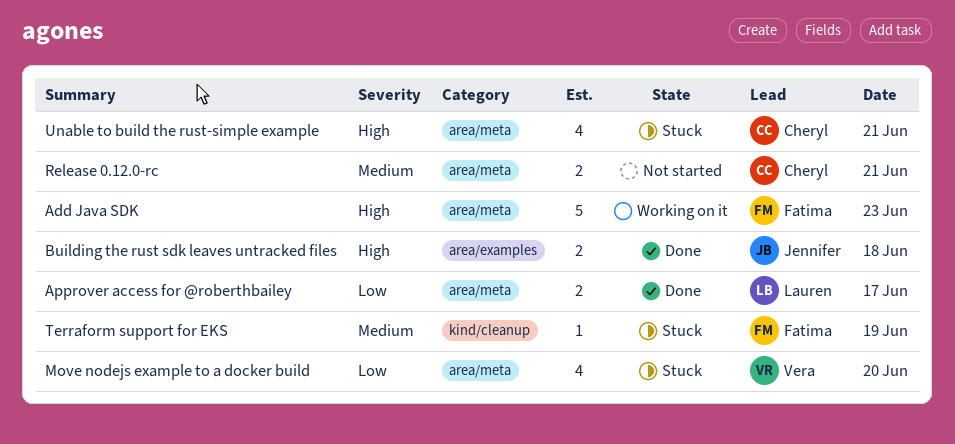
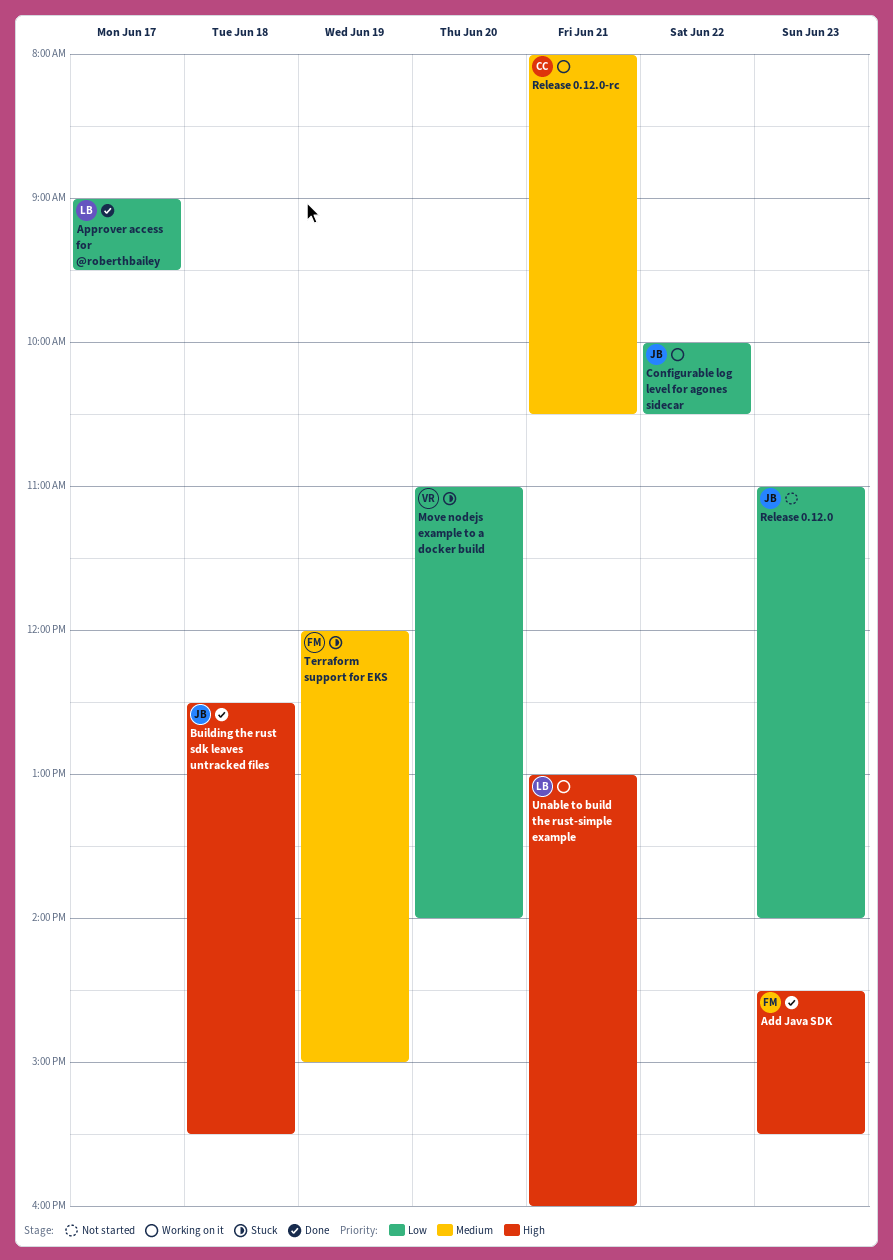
Add Java SDK, status: Working on it -> Done
Configurable log level for agones sidecar: none -> present
Release 0.12.0: none -> present
Release 0.12.0-rc, status: Not started -> Working on it
Unable to build the rust-simple example, status: Stuck -> Working on it
Unable to build the rust-simple example, owner: Cheryl -> Lauren

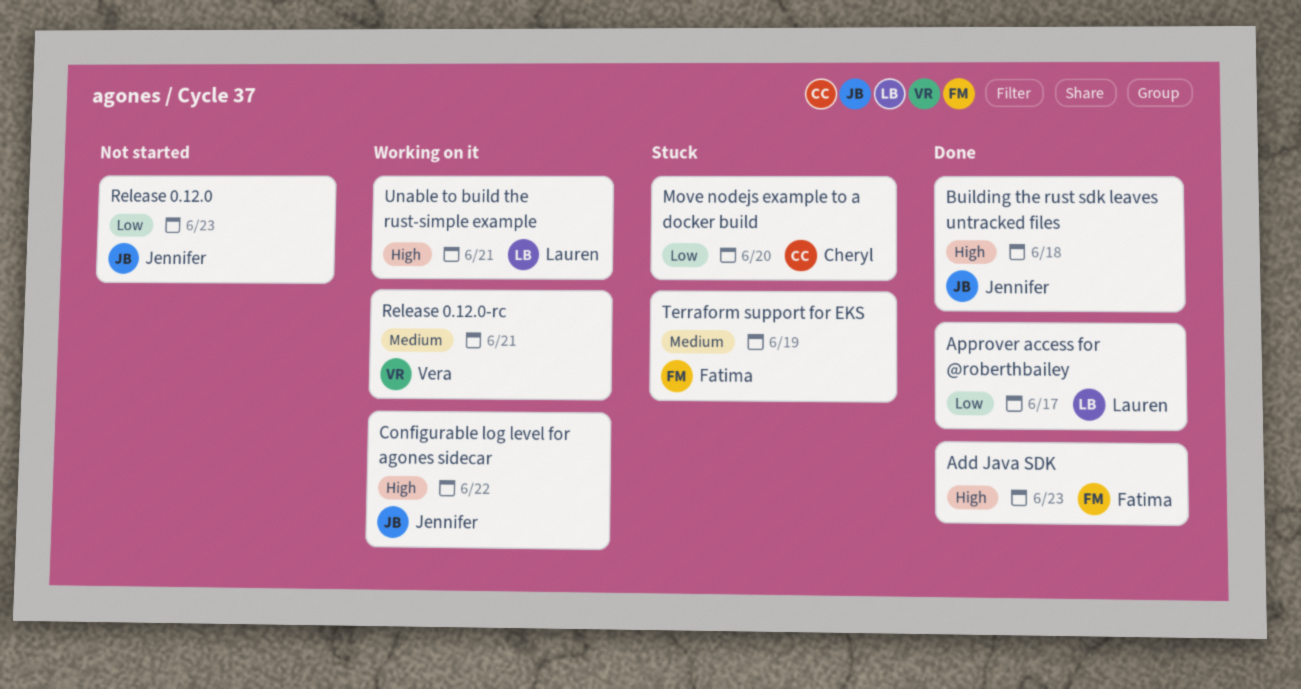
Configurable log level for agones sidecar, priority: Low -> High
Move nodejs example to a docker build, owner: Vera -> Cheryl
Release 0.12.0-rc, owner: Cheryl -> Vera

